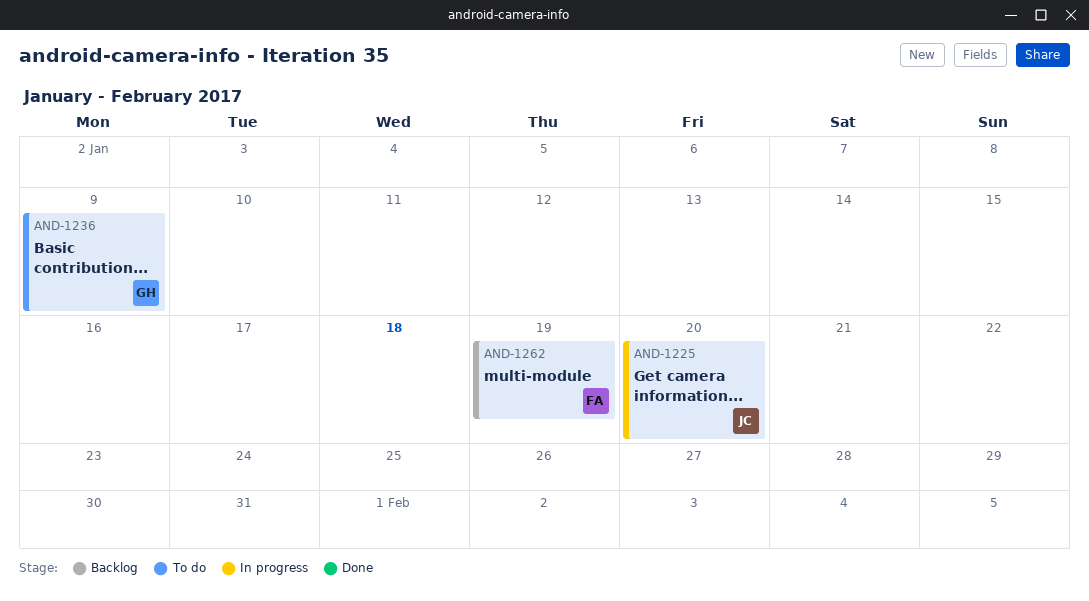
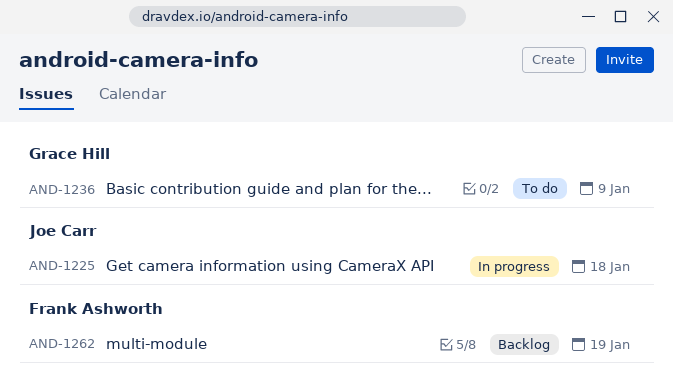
AND-1225, due: Jan 20 -> Jan 18

